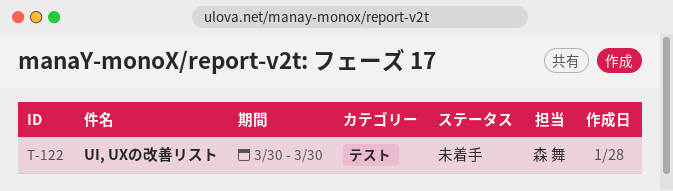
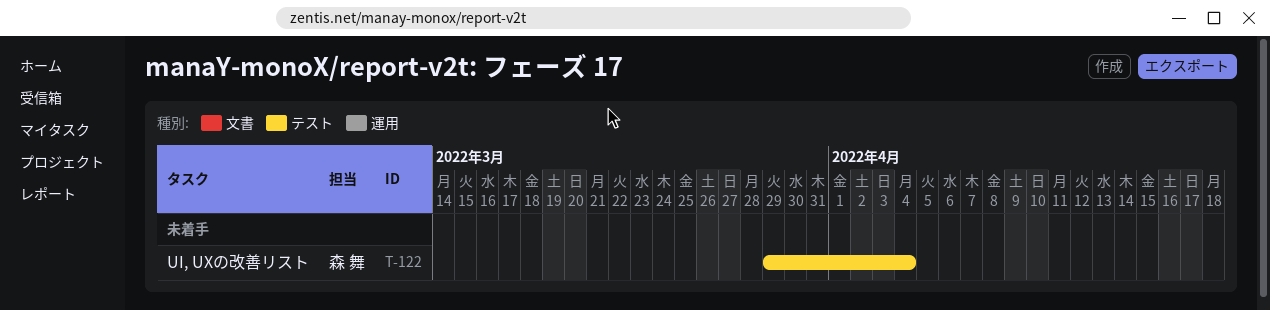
T-122, start: Mar 30 -> Mar 29
T-122, due: Mar 30 -> Apr 4

